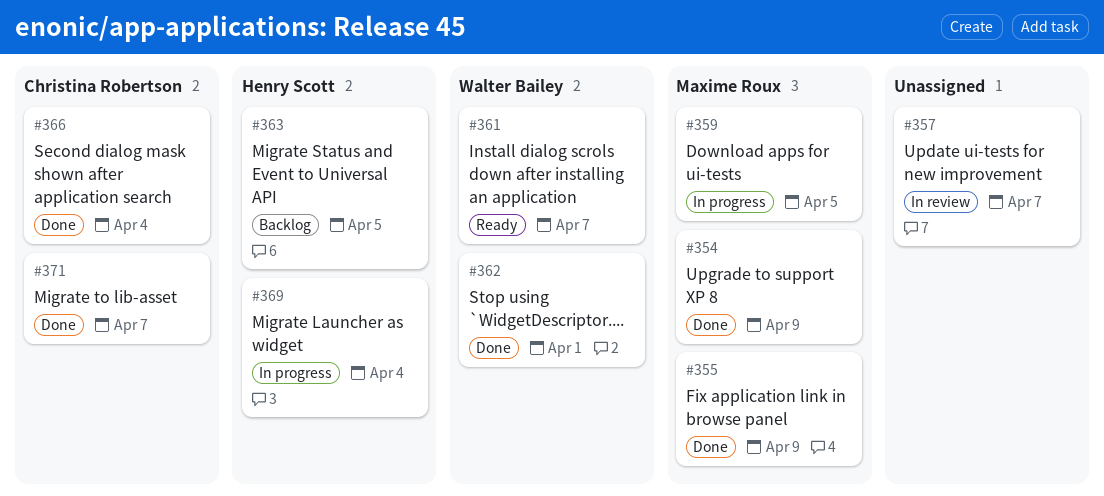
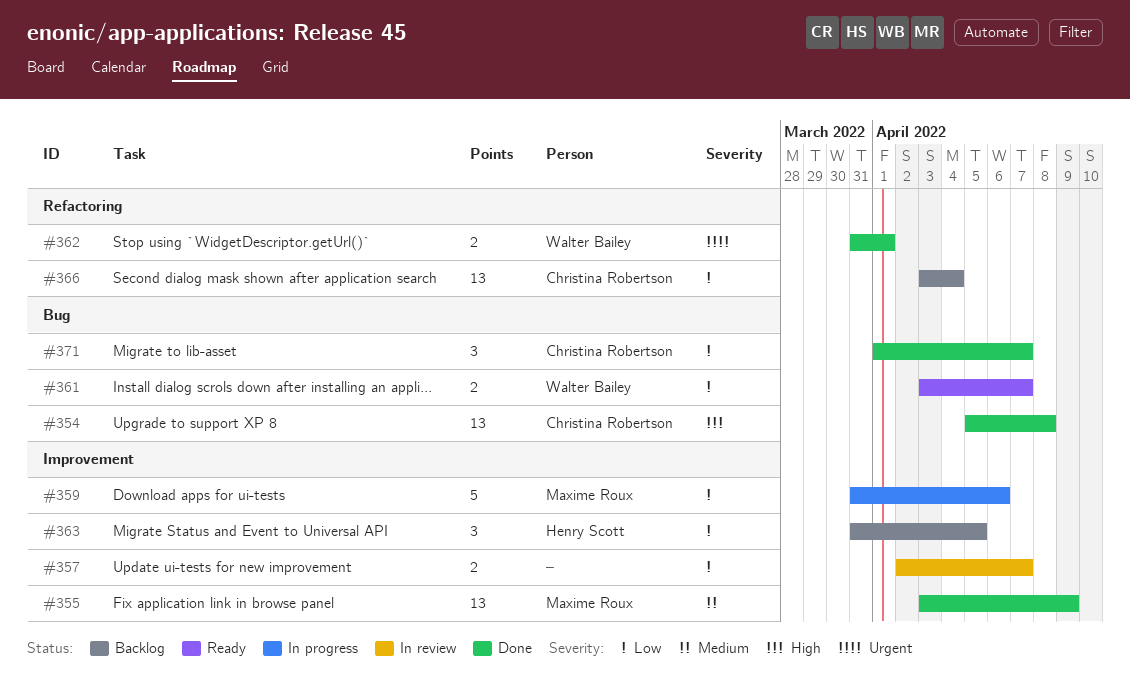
#354, owner: Maxime Roux -> Christina Robertson
#354, due: Apr 9 -> Apr 8
#359, due: Apr 5 -> Apr 6
#366, status: Done -> Backlog
#369: present -> none

